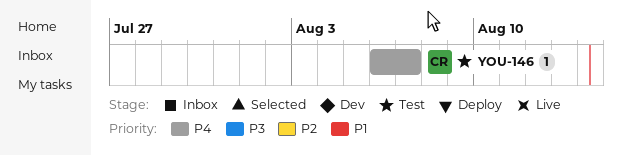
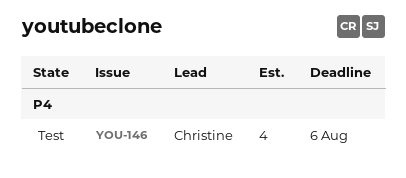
YOU-146, estimate: 1 -> 4
YOU-146, due: Aug 7 -> Aug 6

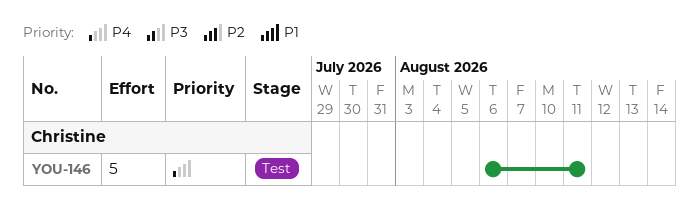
YOU-146, estimate: 4 -> 5
YOU-146, due: Aug 6 -> Aug 11

